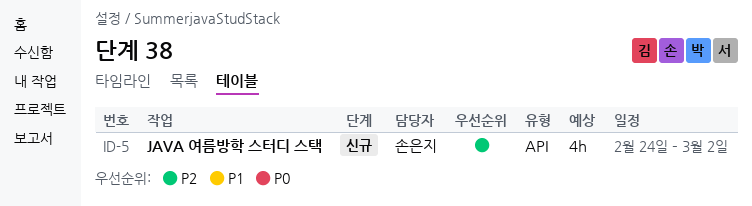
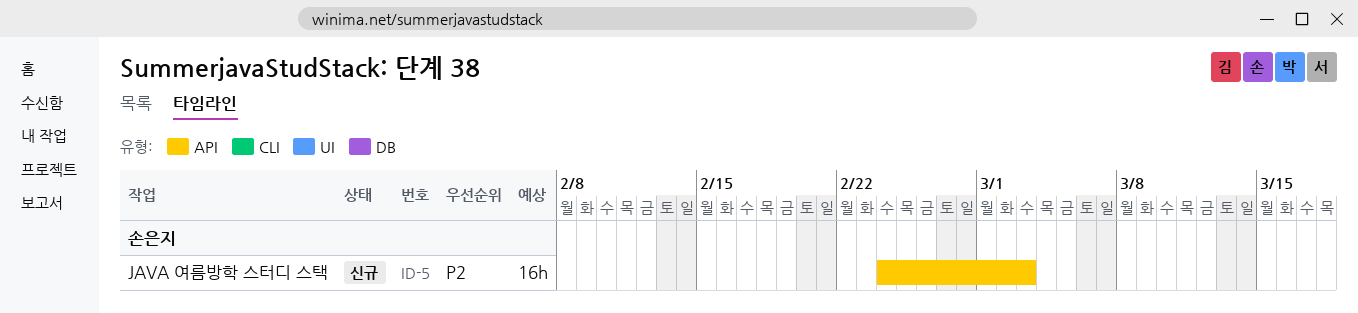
ID-5, estimate: 4h -> 16h
ID-5, due: Mar 2 -> Mar 3

